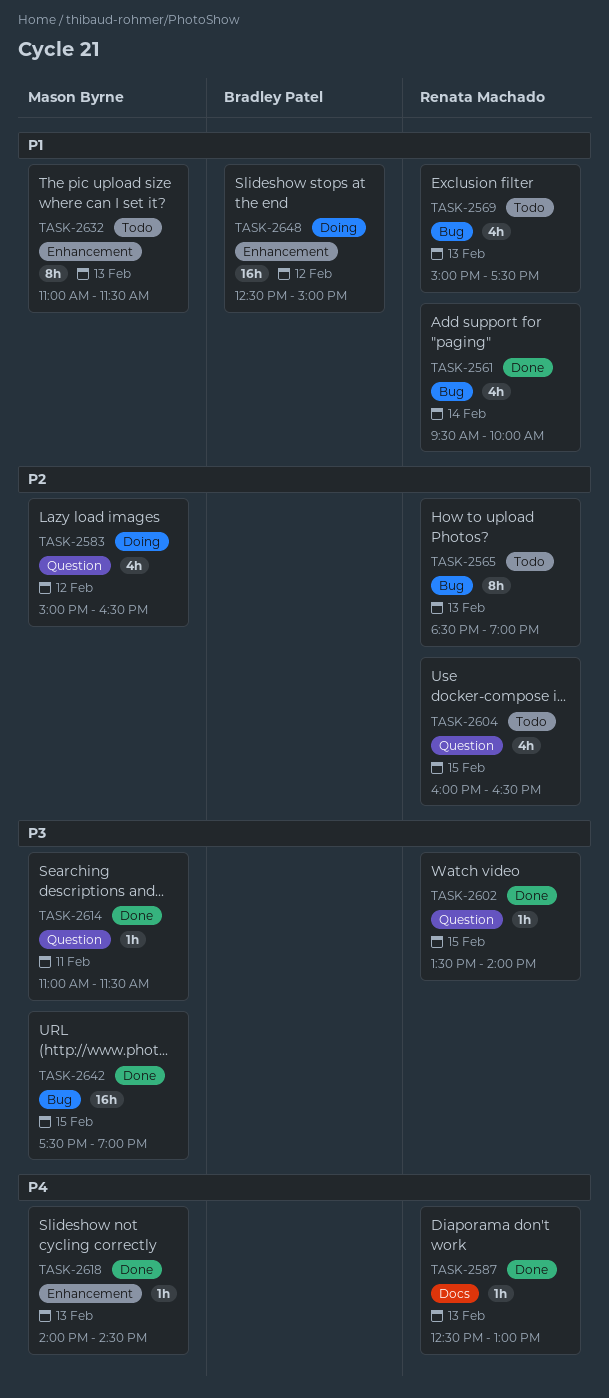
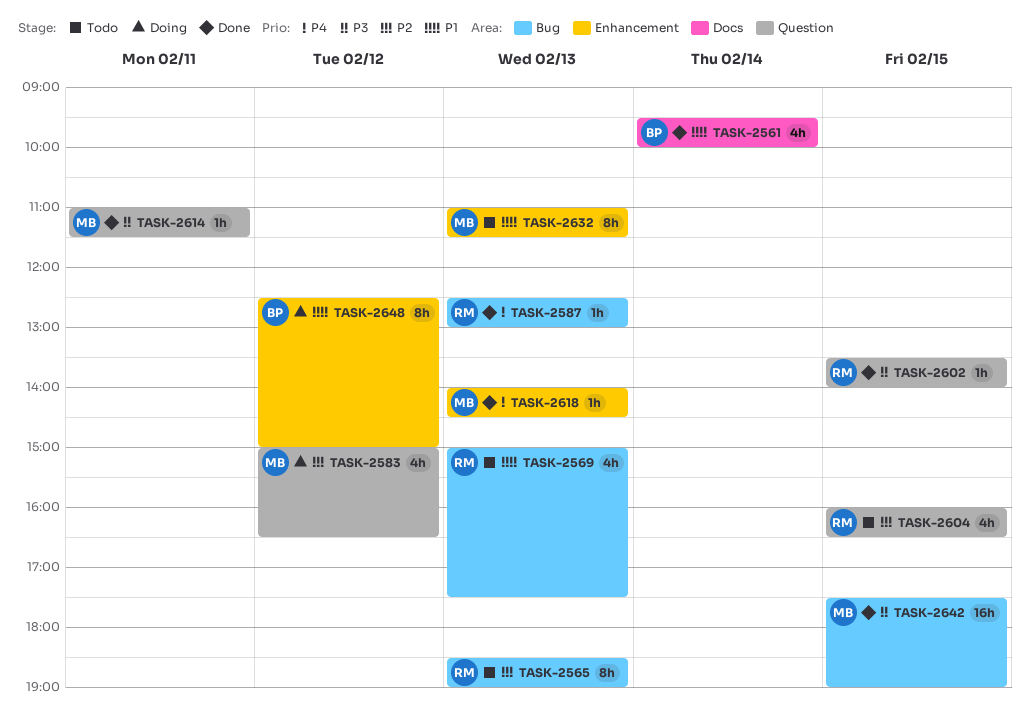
TASK-2561, owner: Renata Machado -> Bradley Patel
TASK-2561, label: Bug -> Docs
TASK-2587, label: Docs -> Bug
TASK-2648, estimate: 16h -> 8h

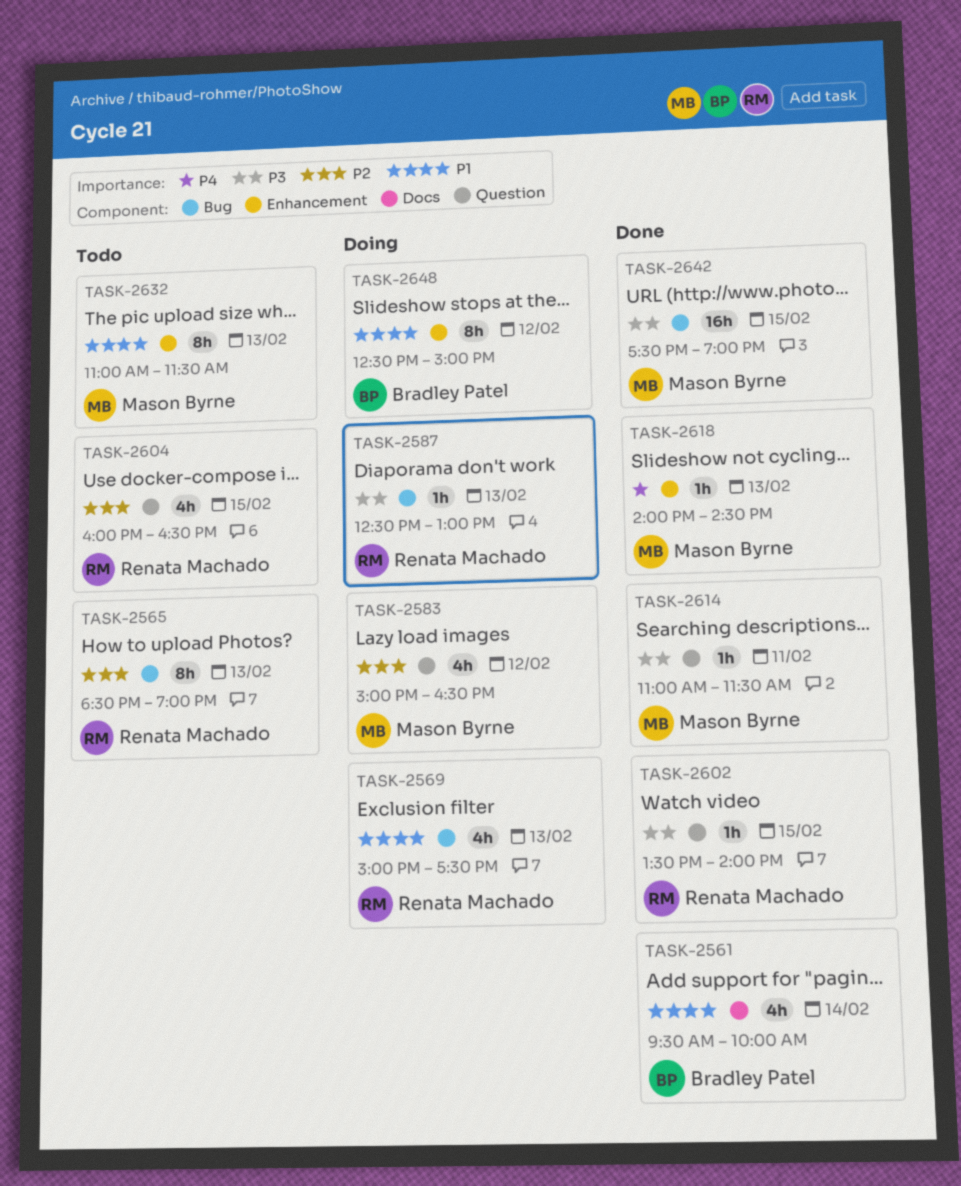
TASK-2569, status: Todo -> Doing
TASK-2587, status: Done -> Doing
TASK-2587, priority: P4 -> P3

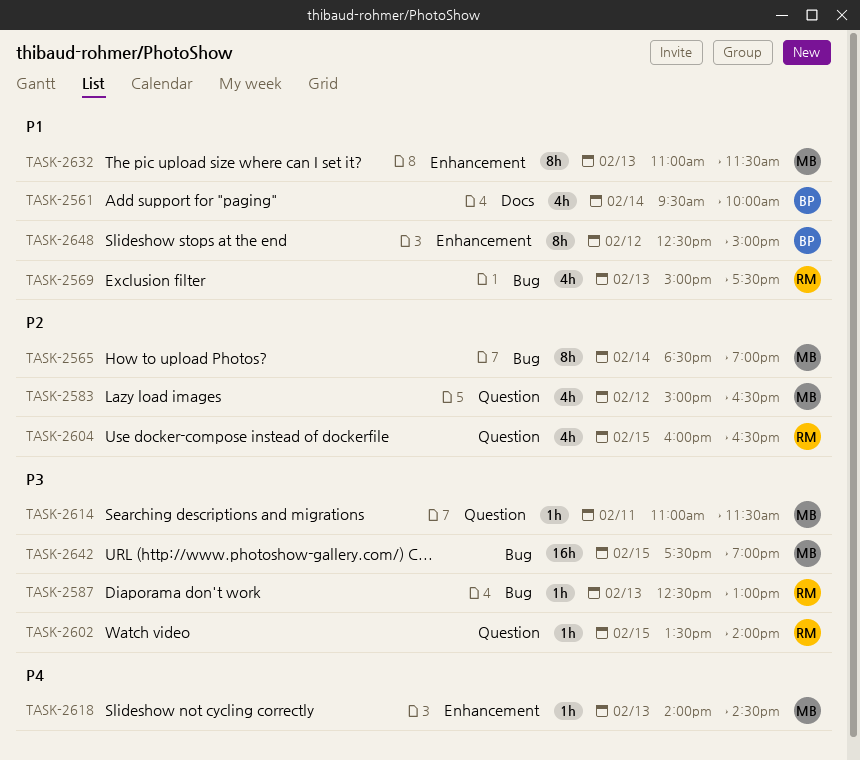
TASK-2565, owner: Renata Machado -> Mason Byrne
TASK-2565, day: Feb 13 -> Feb 14

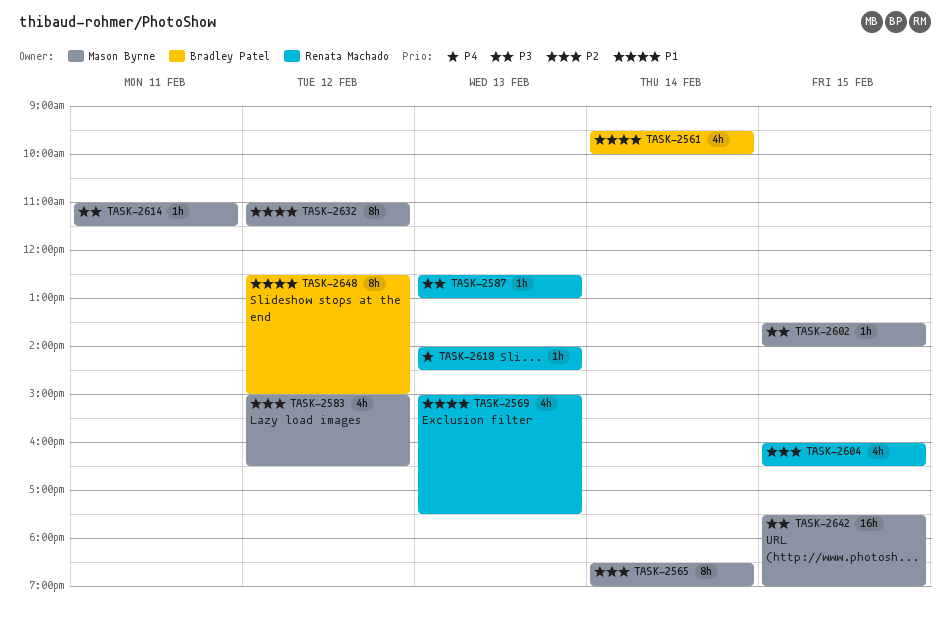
TASK-2602, owner: Renata Machado -> Mason Byrne
TASK-2618, owner: Mason Byrne -> Renata Machado
TASK-2632, day: Feb 13 -> Feb 12

